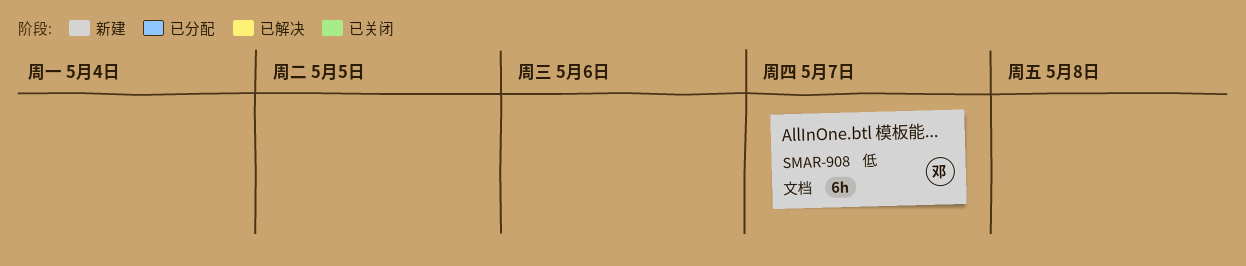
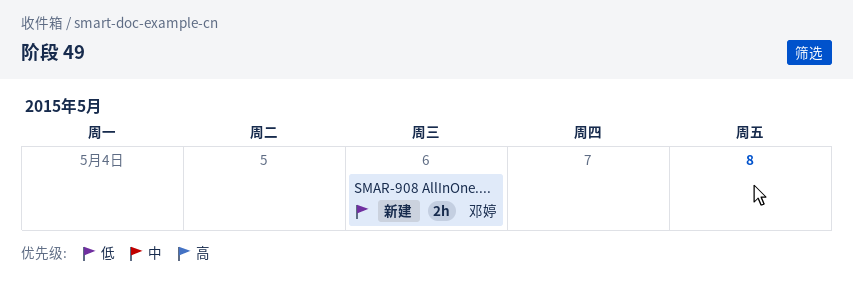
SMAR-908, estimate: 6h -> 2h
SMAR-908, due: May 7 -> May 6

